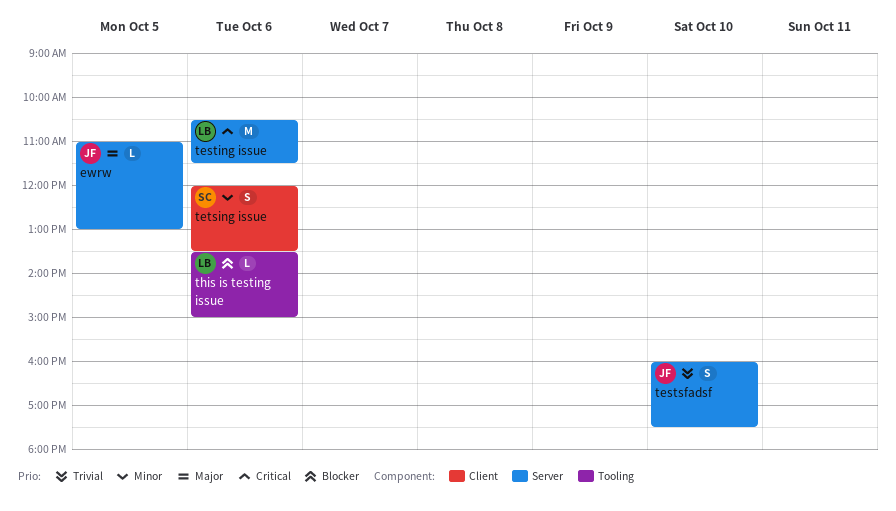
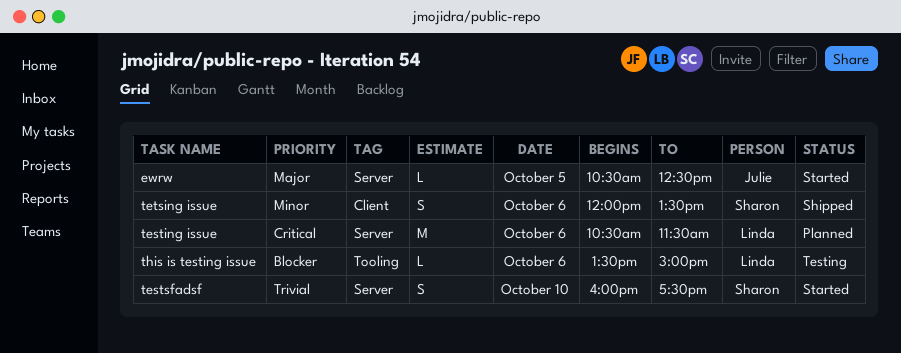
ewrw, begins: 11:00 -> 10:30
ewrw, ends: 13:00 -> 12:30
testsfadsf, owner: Julie -> Sharon

